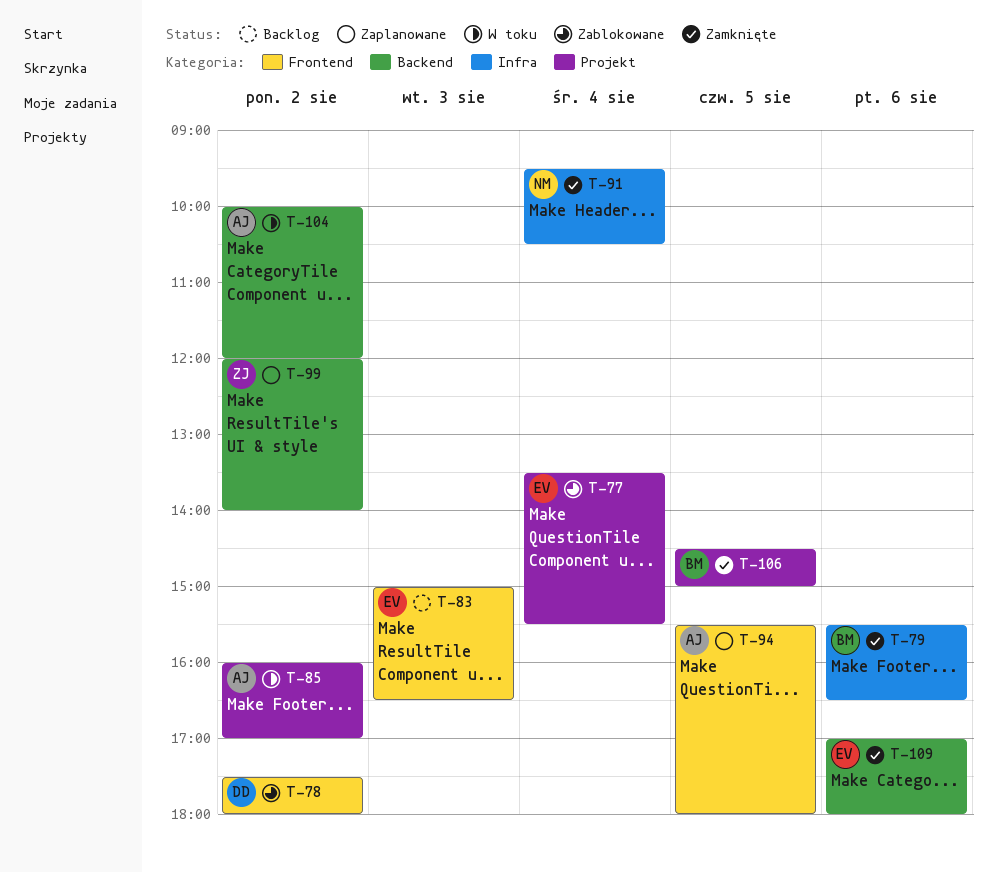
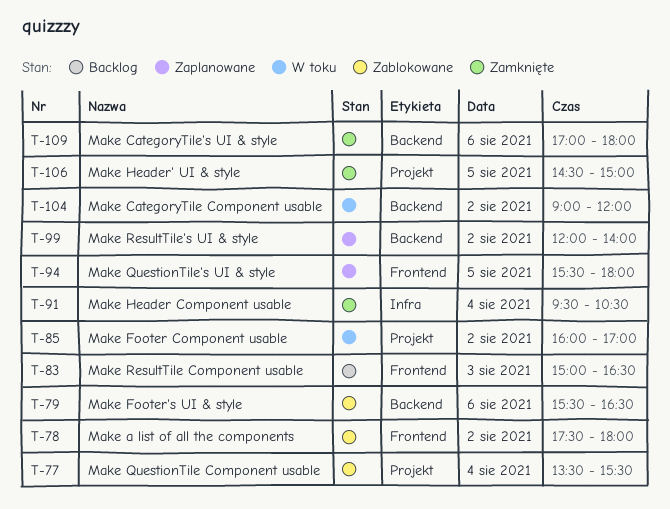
T-79, status: Zamknięte -> Zablokowane
T-79, label: Infra -> Backend
T-104, begins: 10:00 -> 09:00

